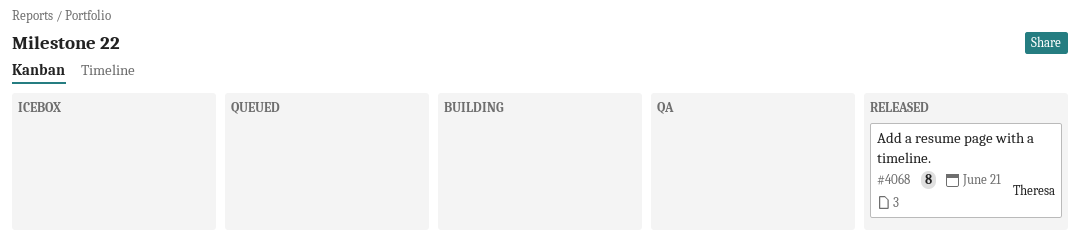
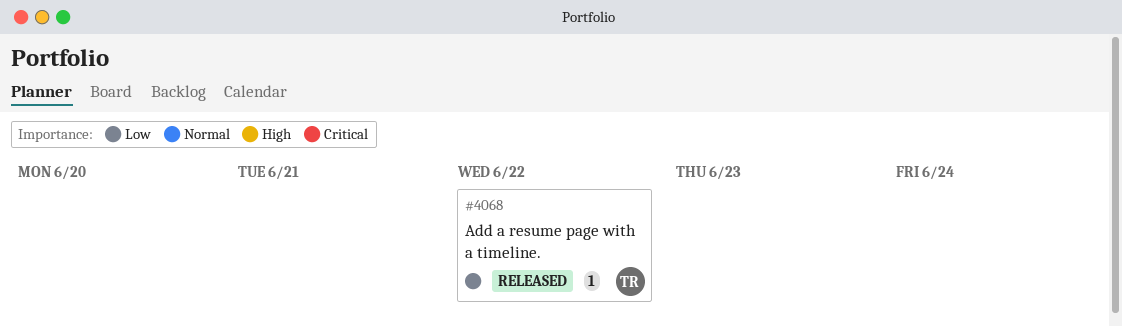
#4068, estimate: 8 -> 1
#4068, due: Jun 21 -> Jun 22

